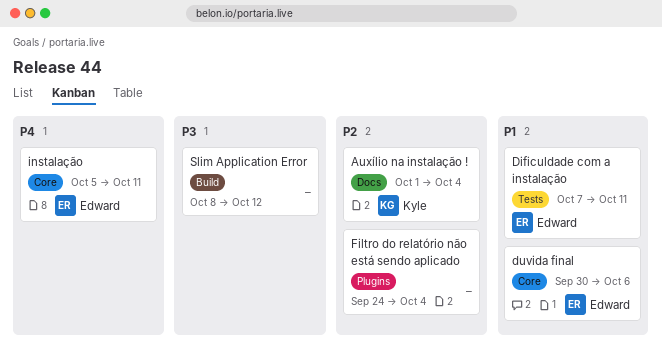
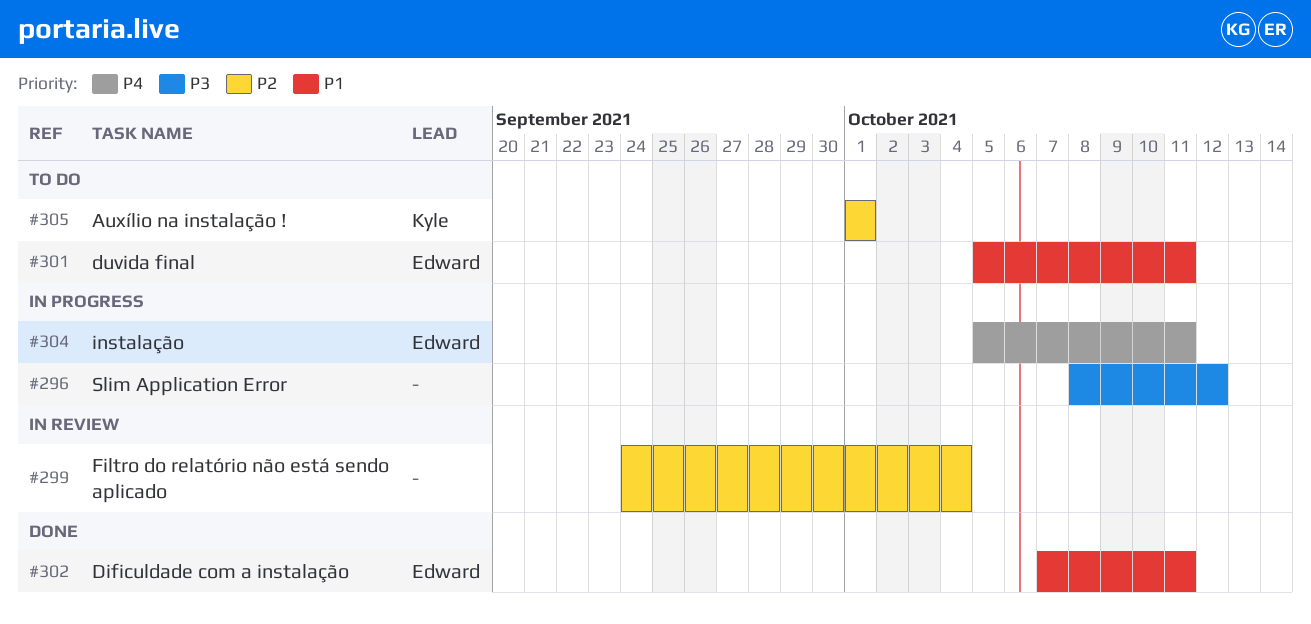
Auxílio na instalação !, due: Oct 4 -> Oct 1
duvida final, start: Sep 30 -> Oct 5
duvida final, due: Oct 6 -> Oct 11

